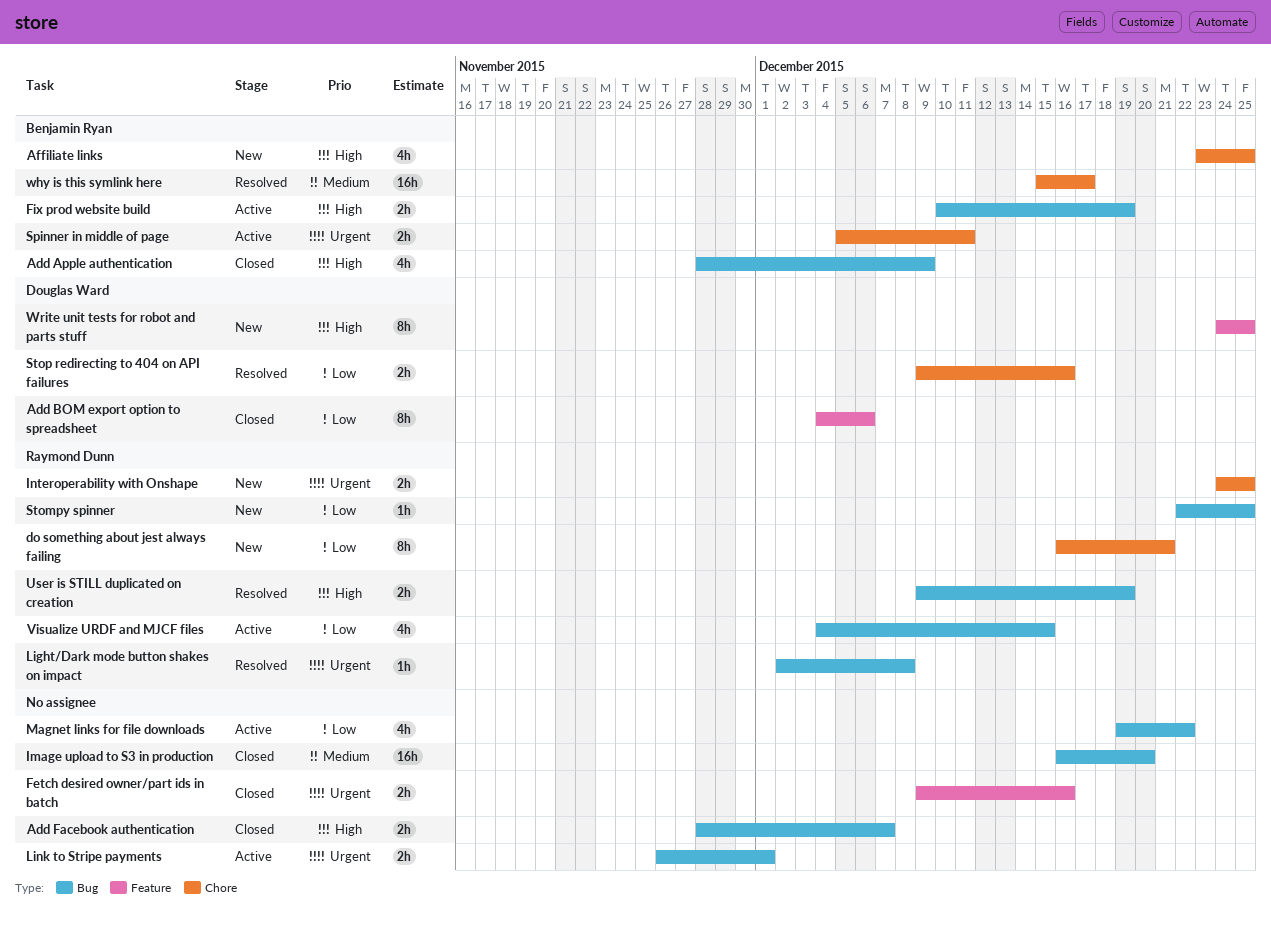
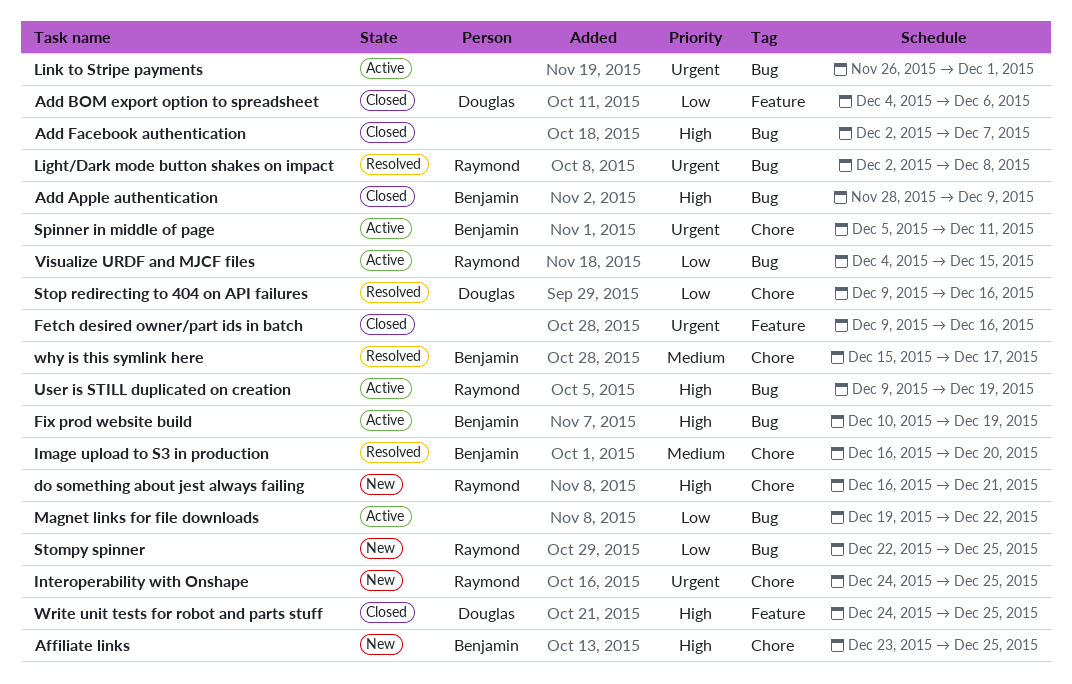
Add Facebook authentication, start: Nov 28 -> Dec 2
do something about jest always failing, priority: Low -> High
Image upload to S3 in production, status: Closed -> Resolved
Image upload to S3 in production, owner: none -> Benjamin Ryan
Image upload to S3 in production, label: Bug -> Chore
User is STILL duplicated on creation, status: Resolved -> Active
Write unit tests for robot and parts stuff, status: New -> Closed

